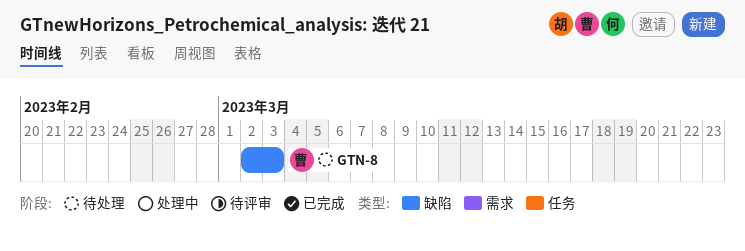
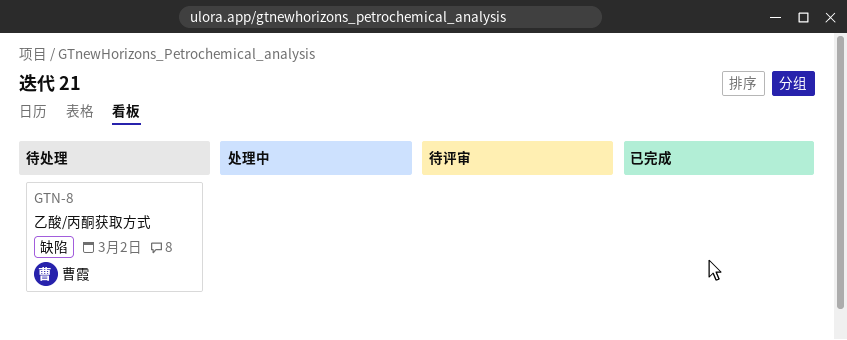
GTN-8, due: Mar 3 -> Mar 2

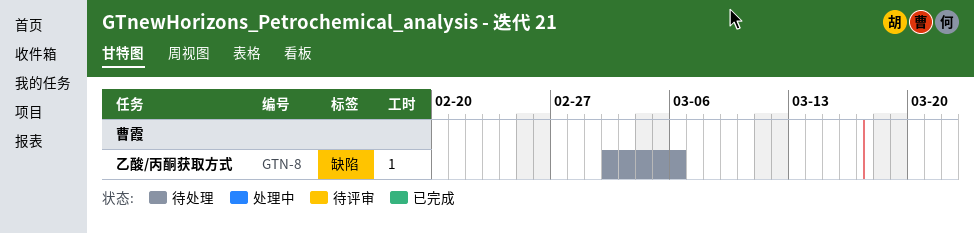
GTN-8, due: Mar 2 -> Mar 6

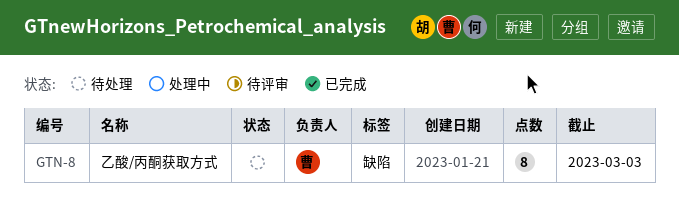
GTN-8, estimate: 1 -> 8
GTN-8, due: Mar 6 -> Mar 3

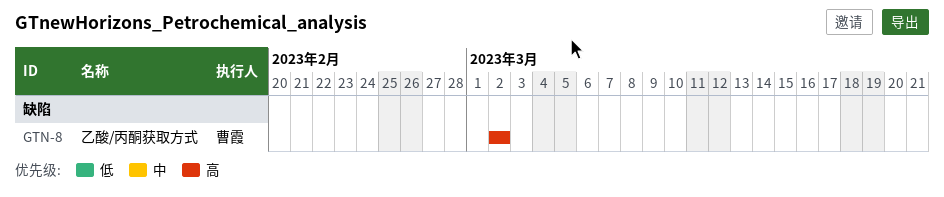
GTN-8, due: Mar 3 -> Mar 2

